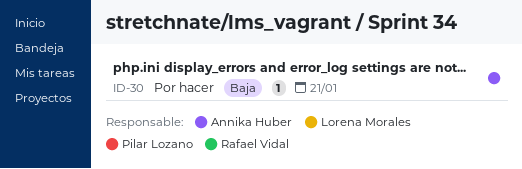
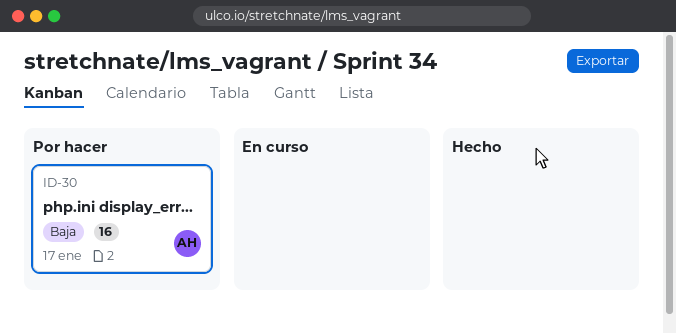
ID-30, estimate: 1 -> 16
ID-30, due: Jan 21 -> Jan 17

